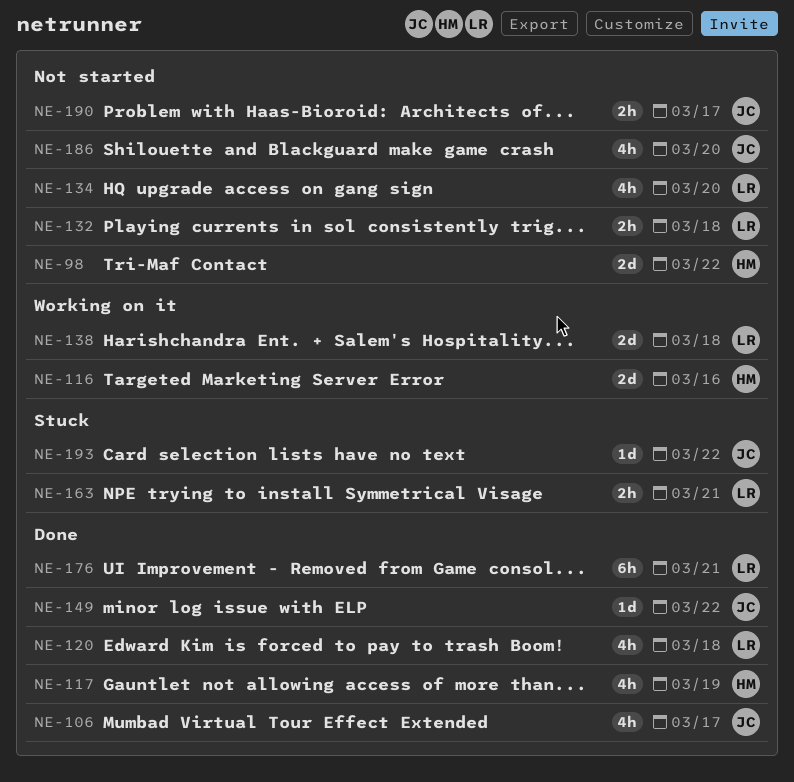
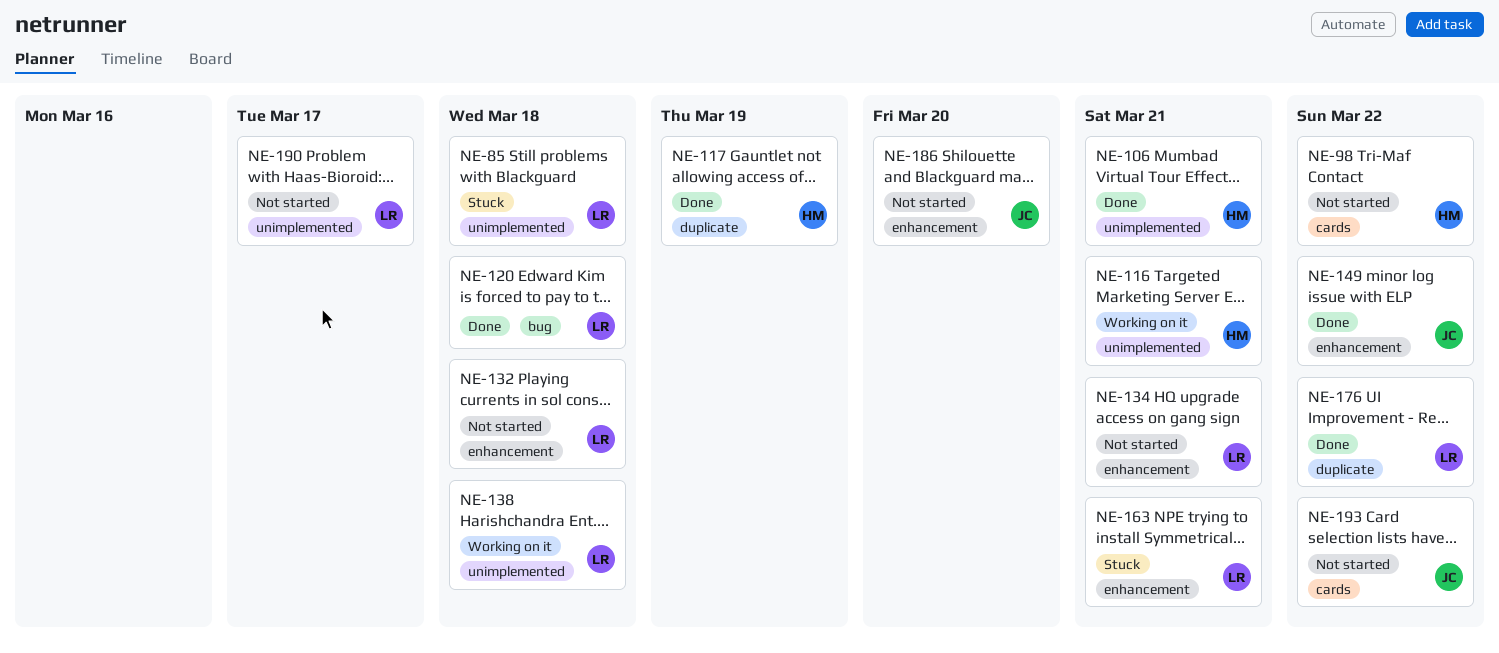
NE-85: none -> present
NE-106, owner: JC -> HM
NE-106, due: Mar 17 -> Mar 21
NE-116, due: Mar 16 -> Mar 21
NE-134, due: Mar 20 -> Mar 21
NE-176, due: Mar 21 -> Mar 22
NE-190, owner: JC -> LR
NE-193, status: Stuck -> Not started

